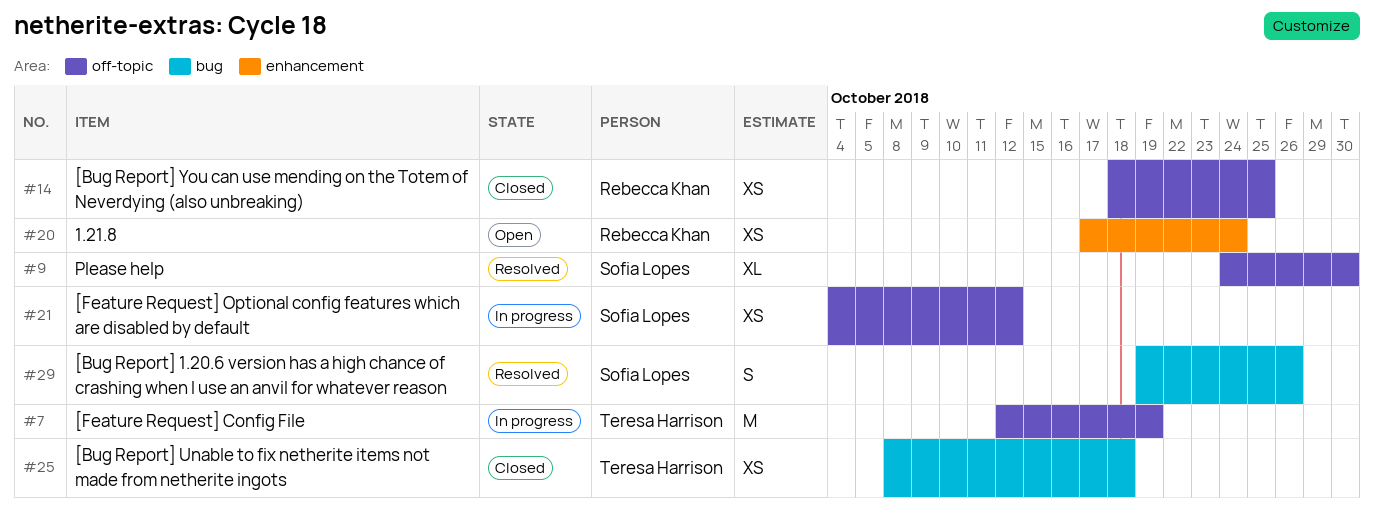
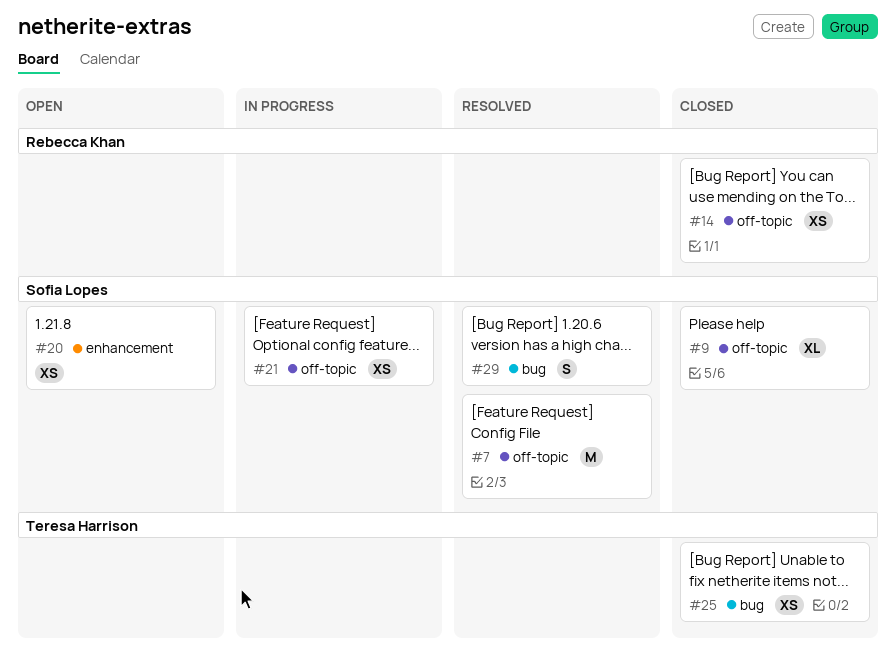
#7, status: In progress -> Resolved
#7, owner: Teresa Harrison -> Sofia Lopes
#9, status: Resolved -> Closed
#20, owner: Rebecca Khan -> Sofia Lopes

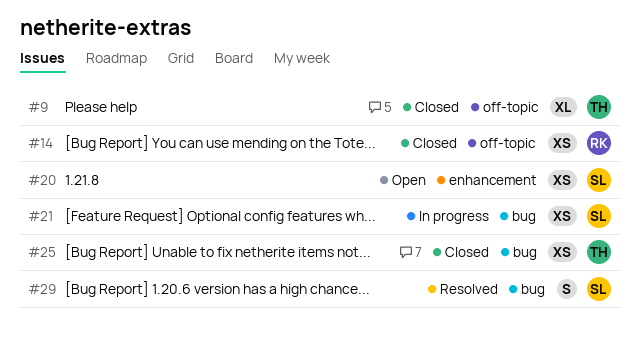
#7: present -> none
#9, owner: Sofia Lopes -> Teresa Harrison
#21, label: off-topic -> bug

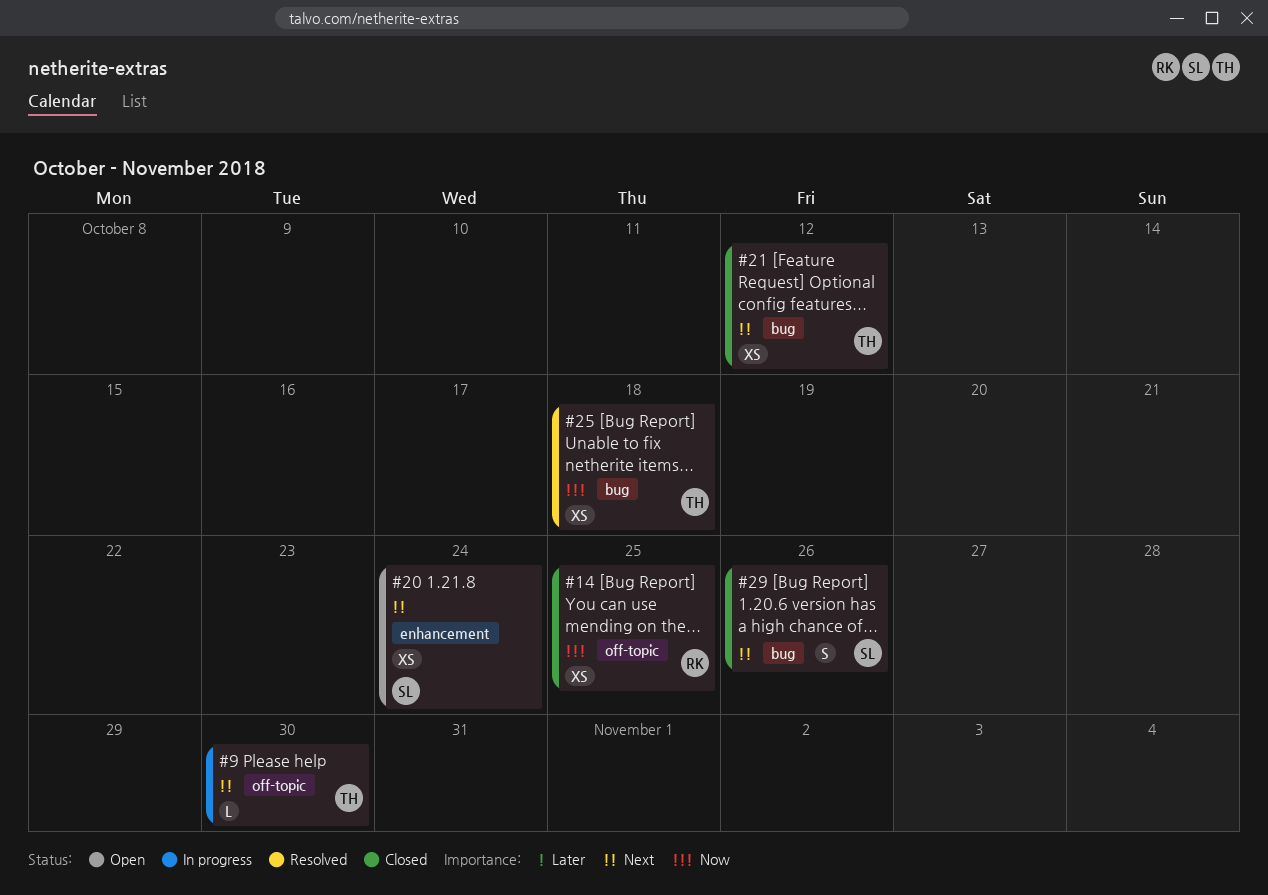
#9, status: Closed -> In progress
#9, estimate: XL -> L
#21, status: In progress -> Closed
#21, owner: SL -> TH
#25, status: Closed -> Resolved
#29, status: Resolved -> Closed

